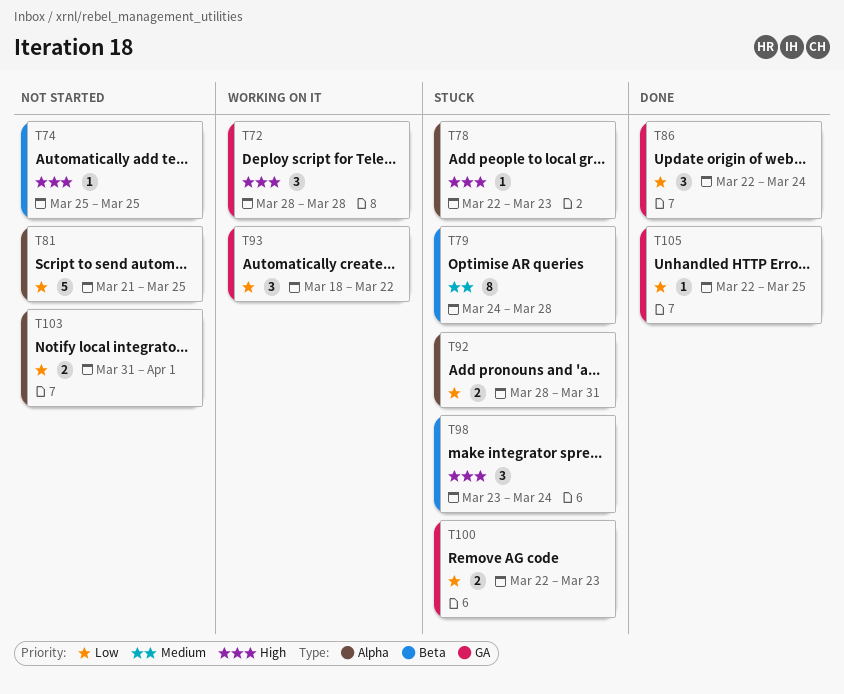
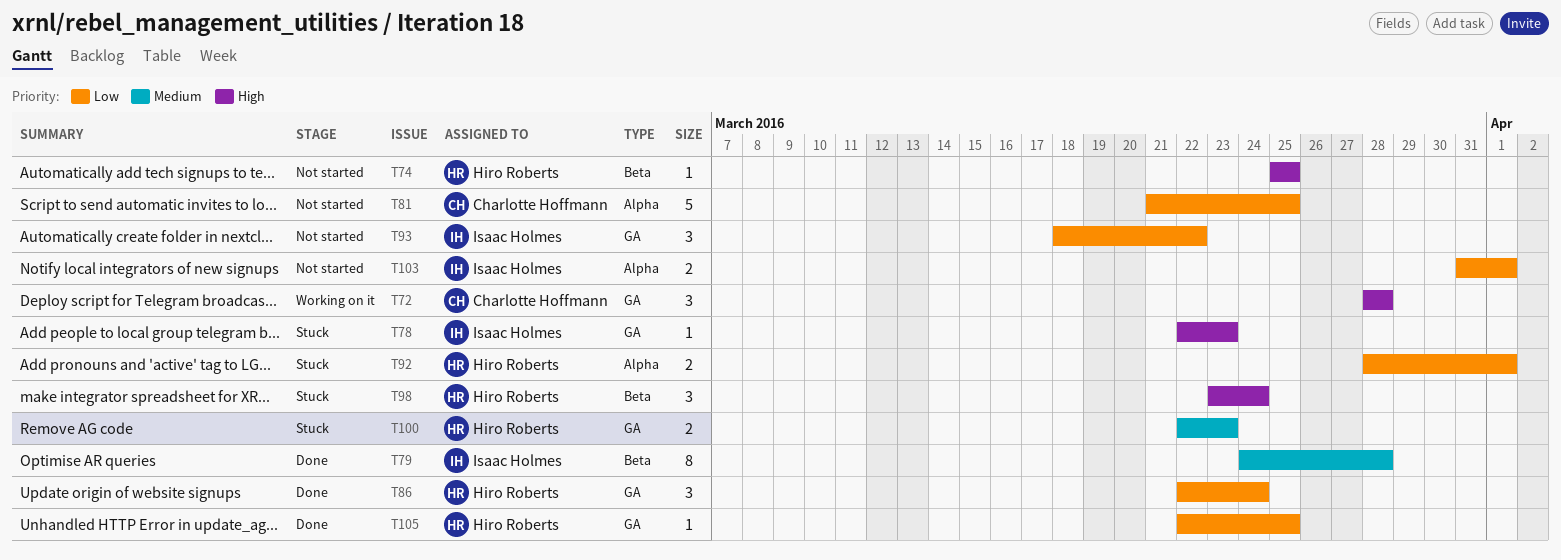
T78, label: Alpha -> GA
T79, status: Stuck -> Done
T92, due: Mar 31 -> Apr 1
T93, status: Working on it -> Not started
T100, priority: Low -> Medium

